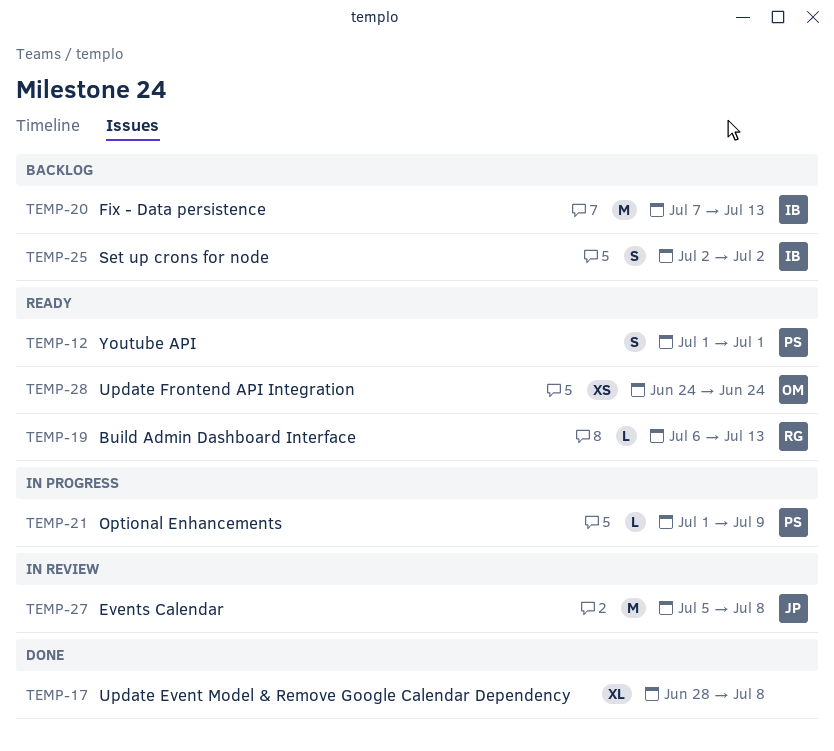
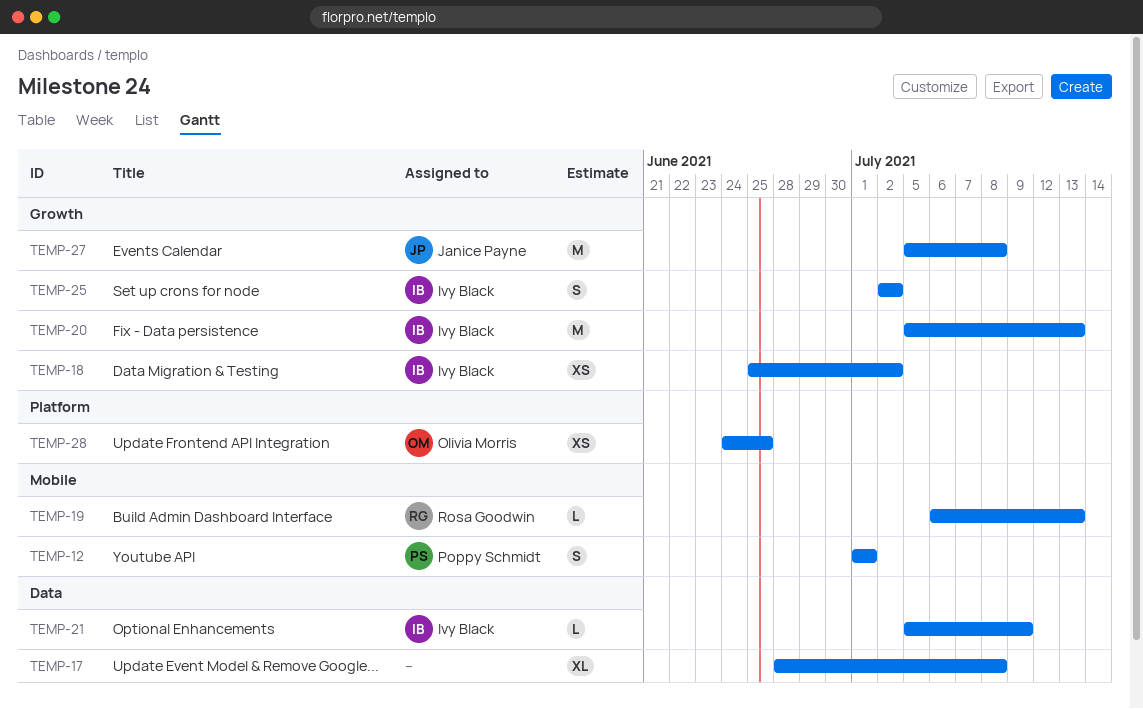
TEMP-18: none -> present
TEMP-20, start: Jul 7 -> Jul 5
TEMP-21, owner: Poppy Schmidt -> Ivy Black
TEMP-21, start: Jul 1 -> Jul 5
TEMP-28, due: Jun 24 -> Jun 25

